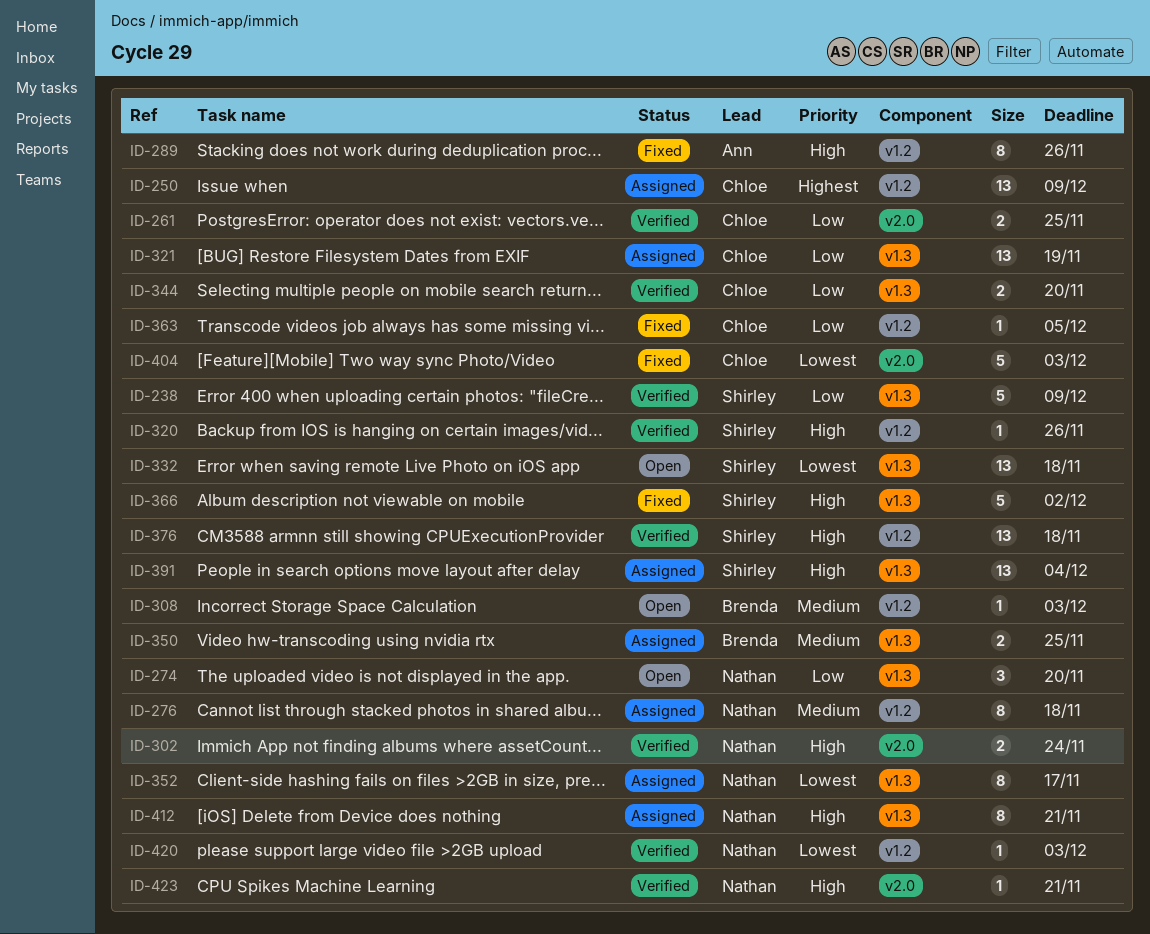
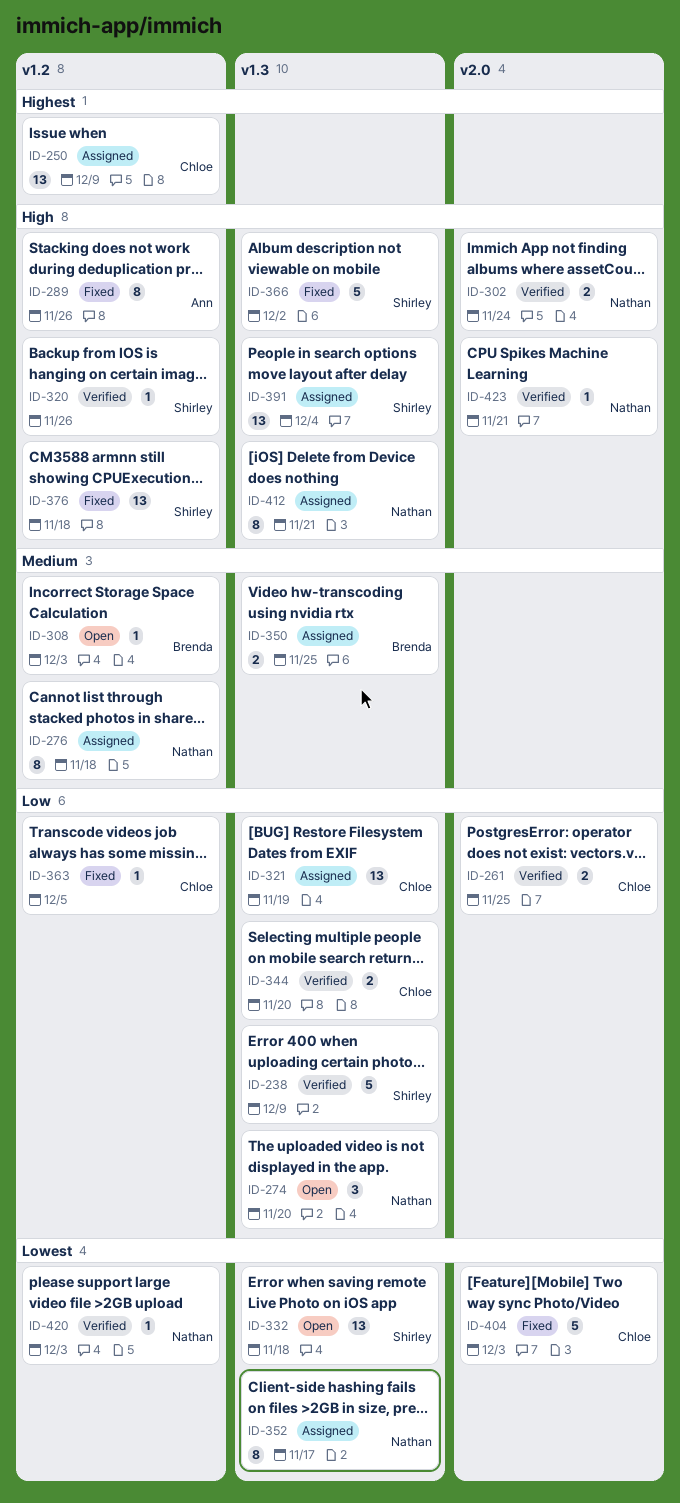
ID-376, status: Verified -> Fixed

